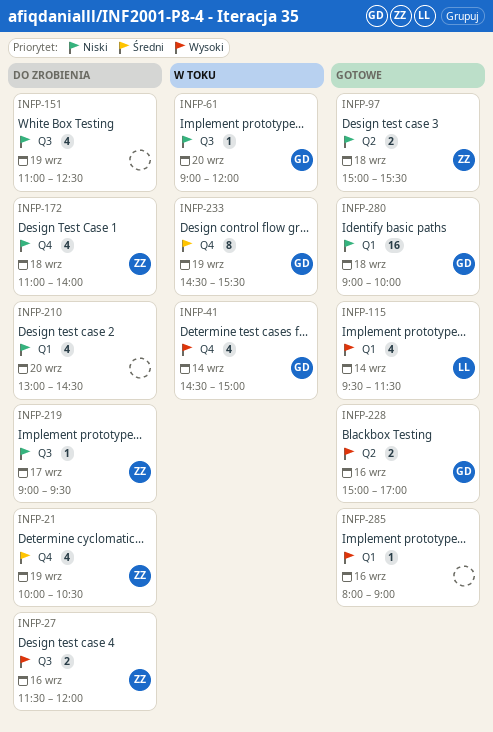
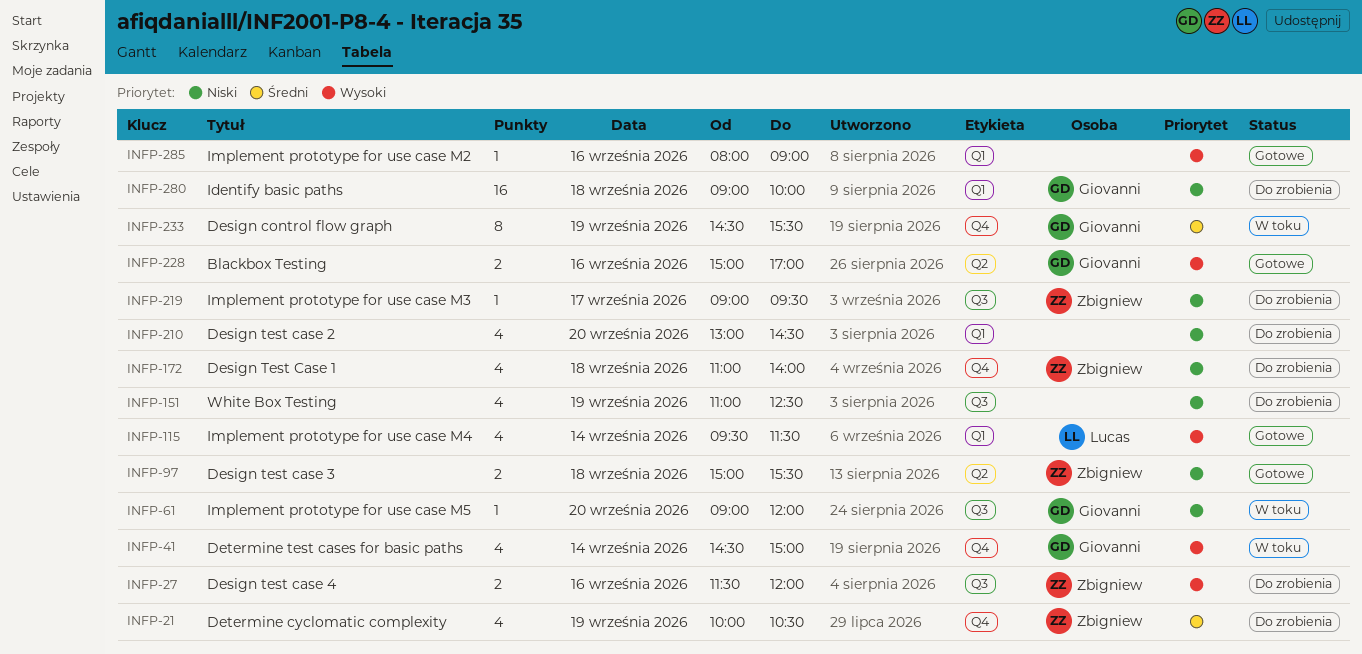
INFP-280, status: Gotowe -> Do zrobienia

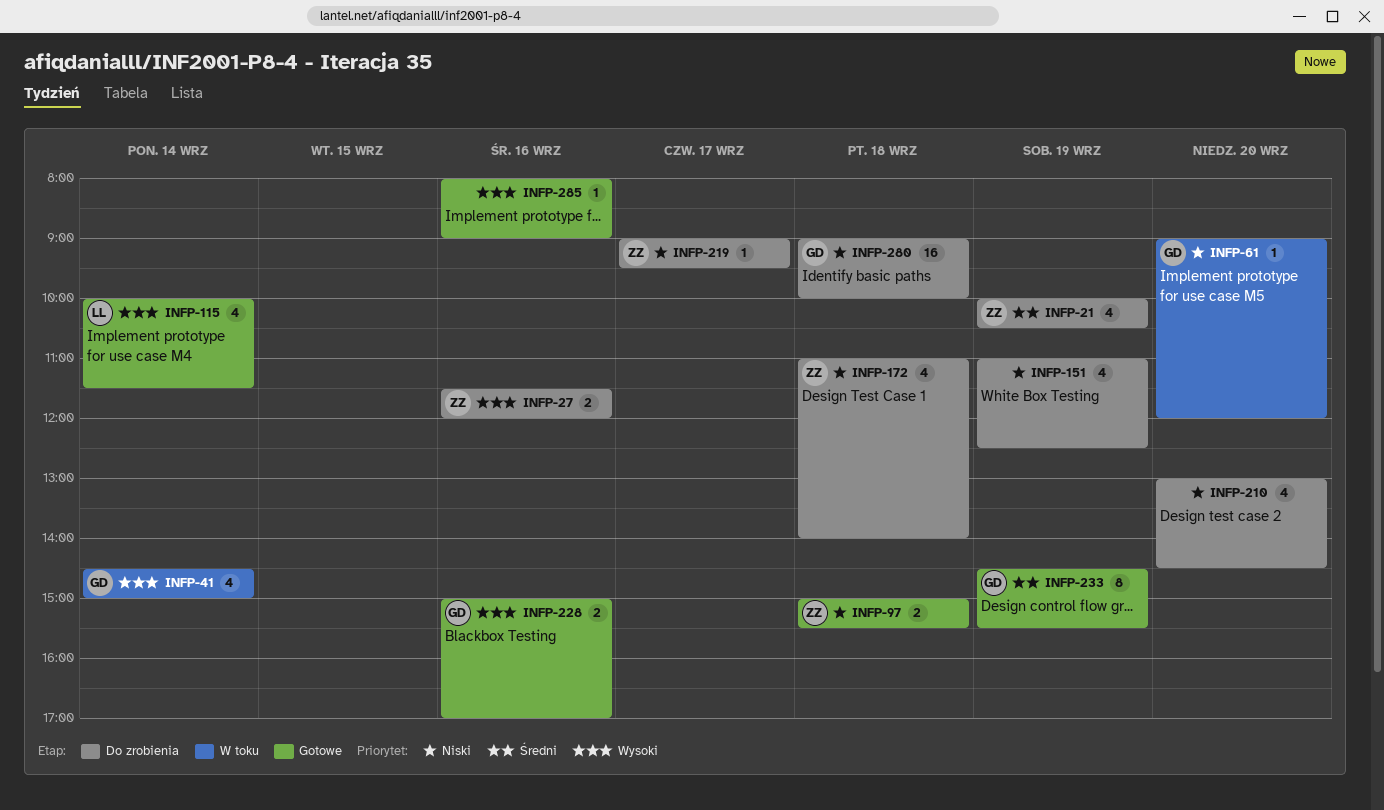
INFP-115, begins: 09:30 -> 10:00
INFP-233, status: W toku -> Gotowe

